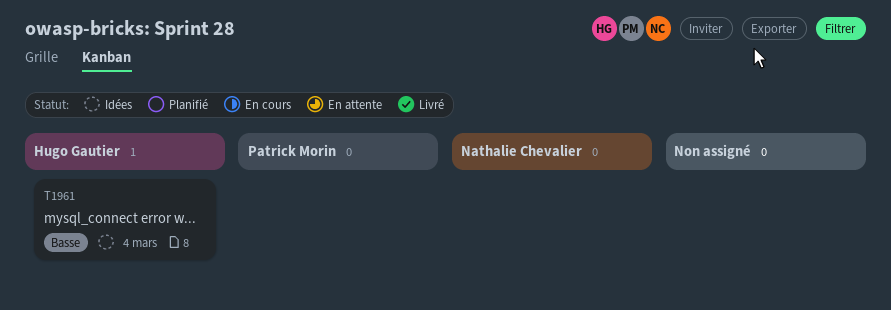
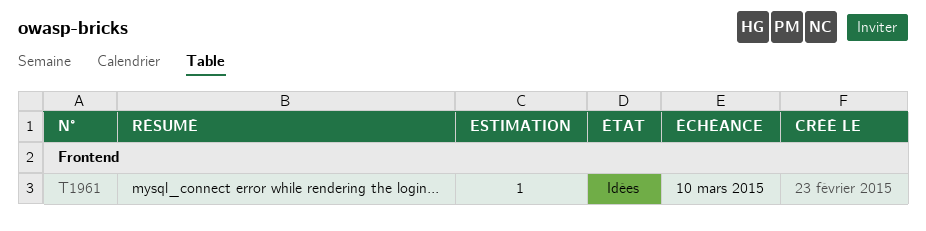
T1961, due: Mar 4 -> Mar 10

